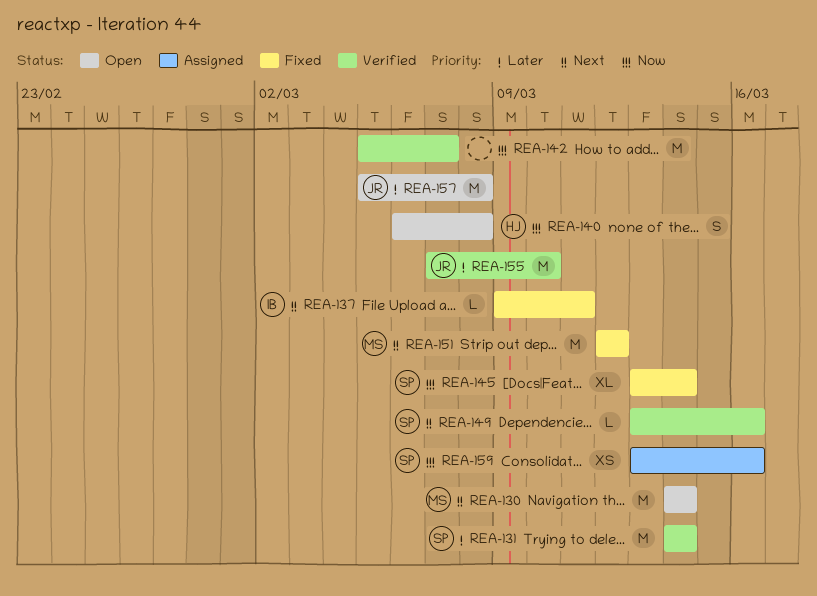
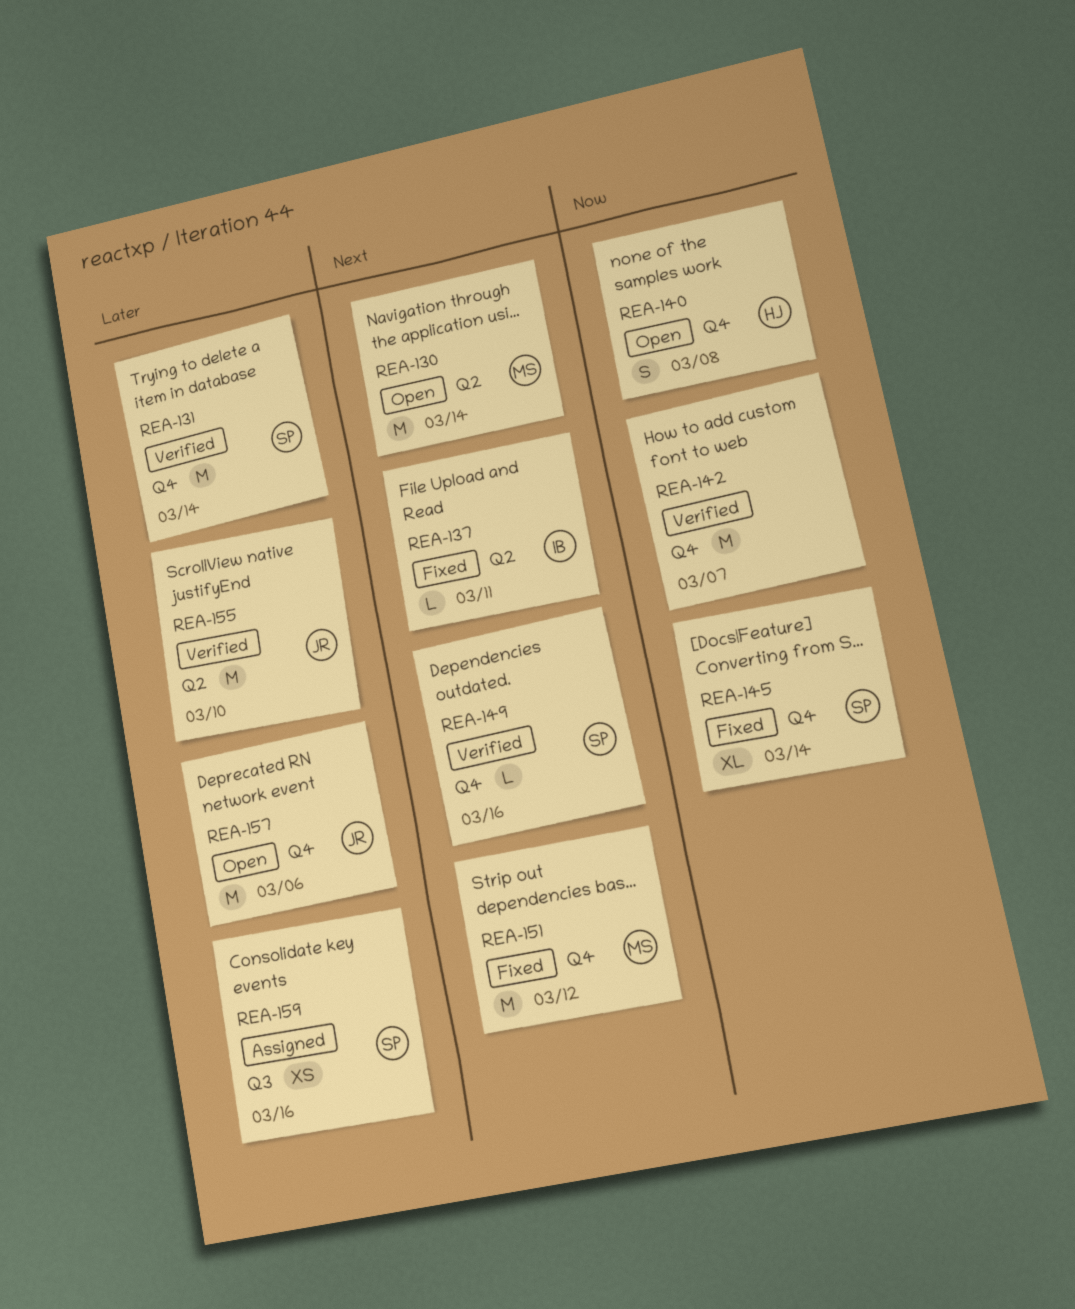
REA-157, due: Mar 8 -> Mar 6
REA-159, priority: Now -> Later

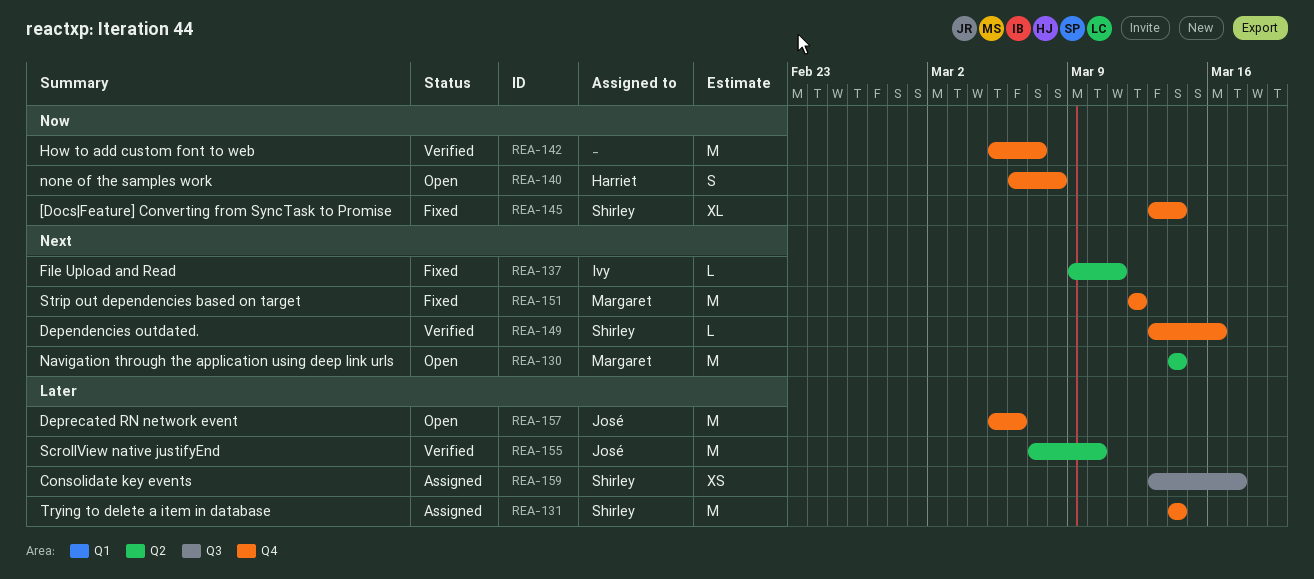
REA-131, status: Verified -> Assigned
REA-159, due: Mar 16 -> Mar 17

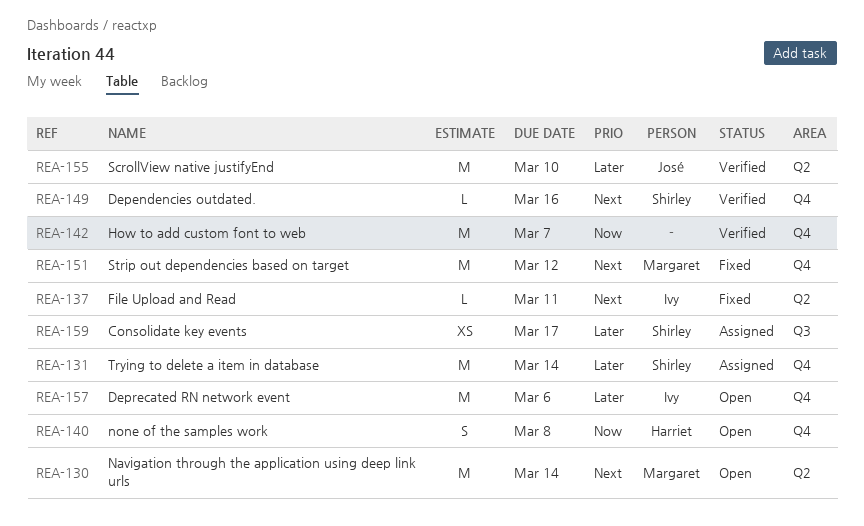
REA-145: present -> none
REA-157, owner: José -> Ivy

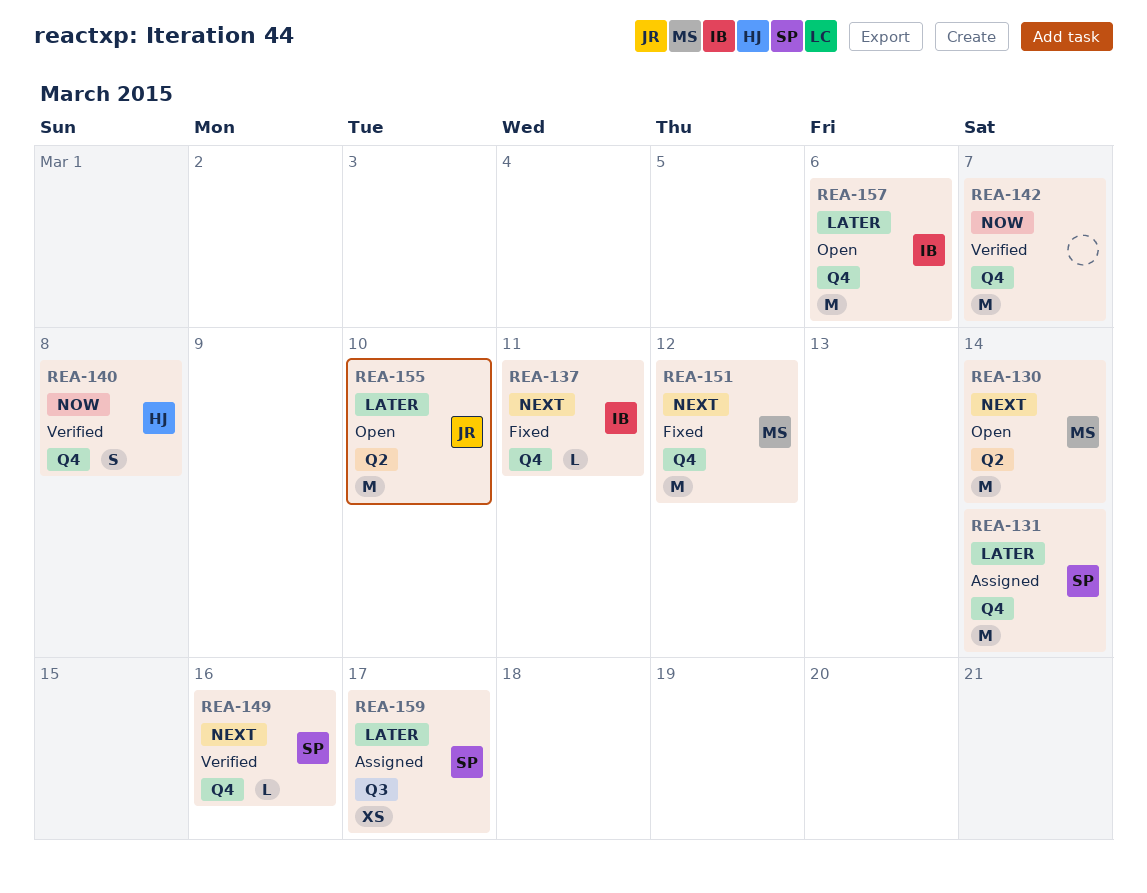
REA-137, label: Q2 -> Q4
REA-140, status: Open -> Verified
REA-155, status: Verified -> Open

